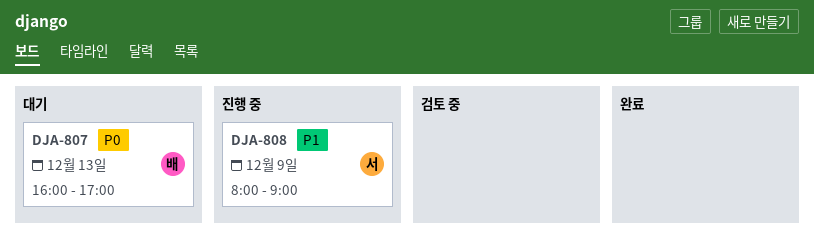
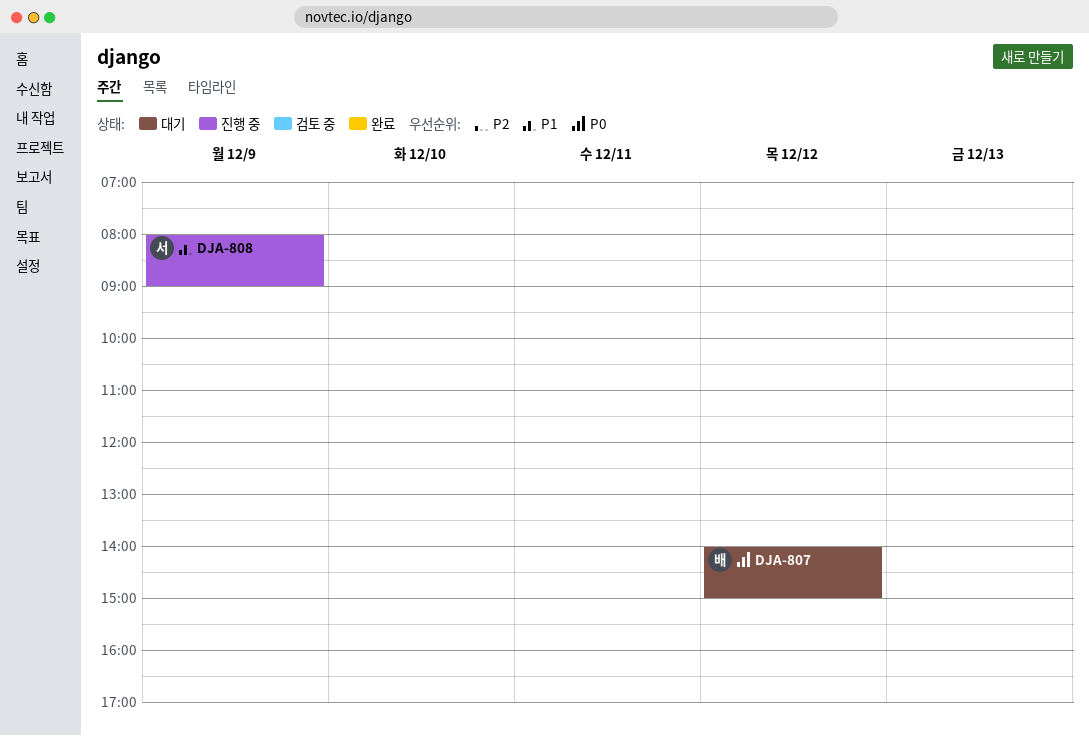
DJA-807, day: Dec 13 -> Dec 12
DJA-807, begins: 16:00 -> 14:00
DJA-807, ends: 17:00 -> 15:00

